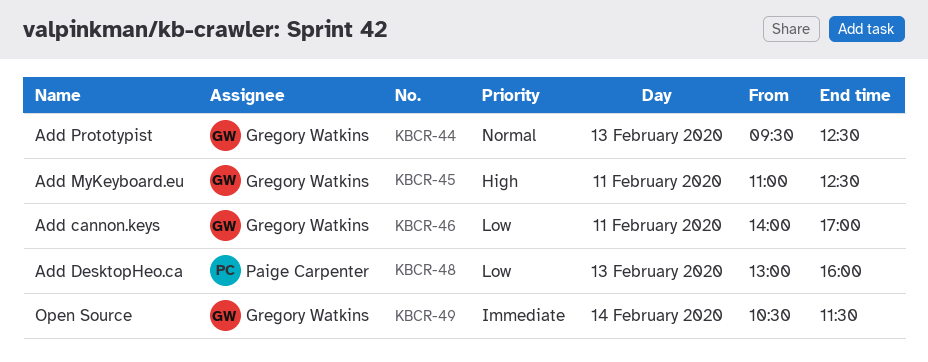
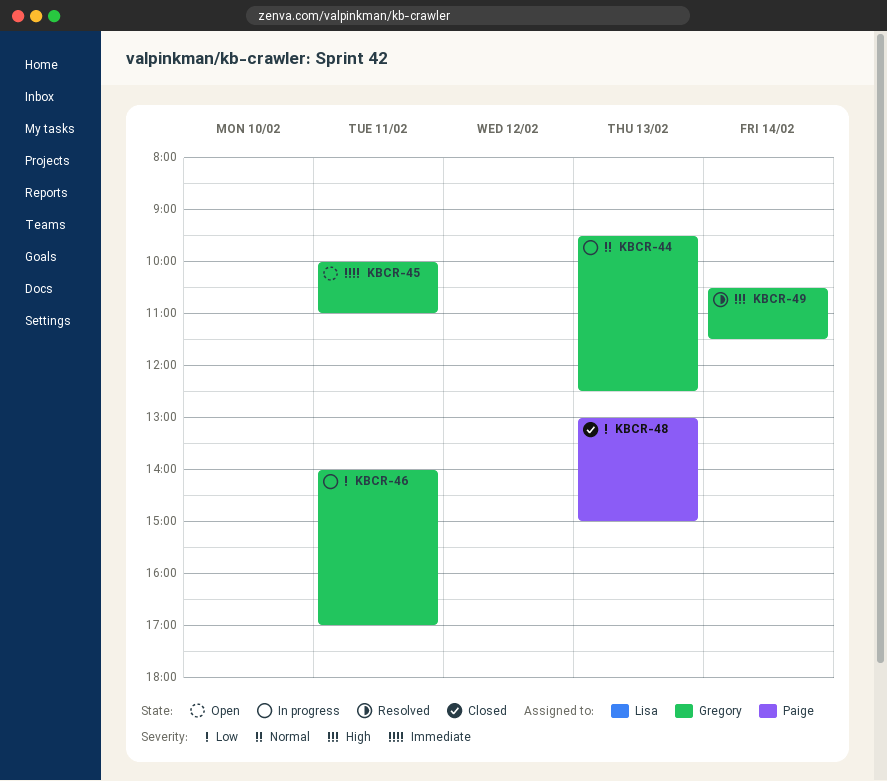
KBCR-45, priority: High -> Immediate
KBCR-45, begins: 11:00 -> 10:00
KBCR-45, ends: 12:30 -> 11:00
KBCR-48, ends: 16:00 -> 15:00
KBCR-49, priority: Immediate -> High

